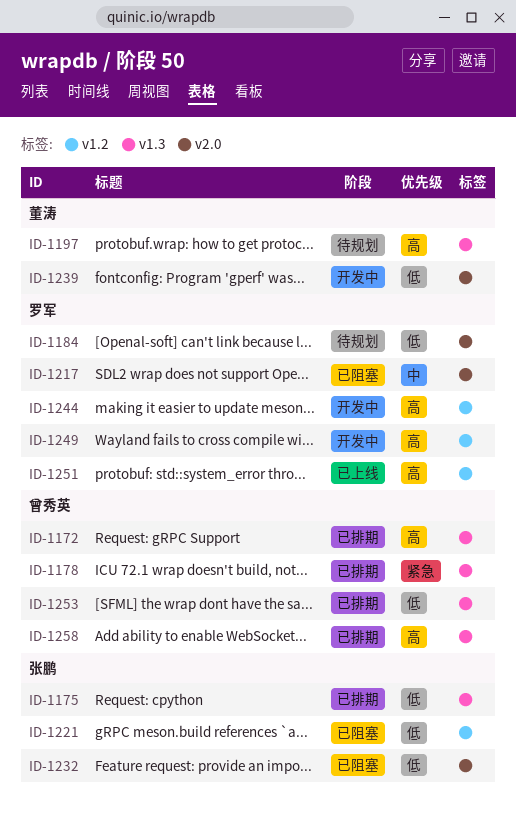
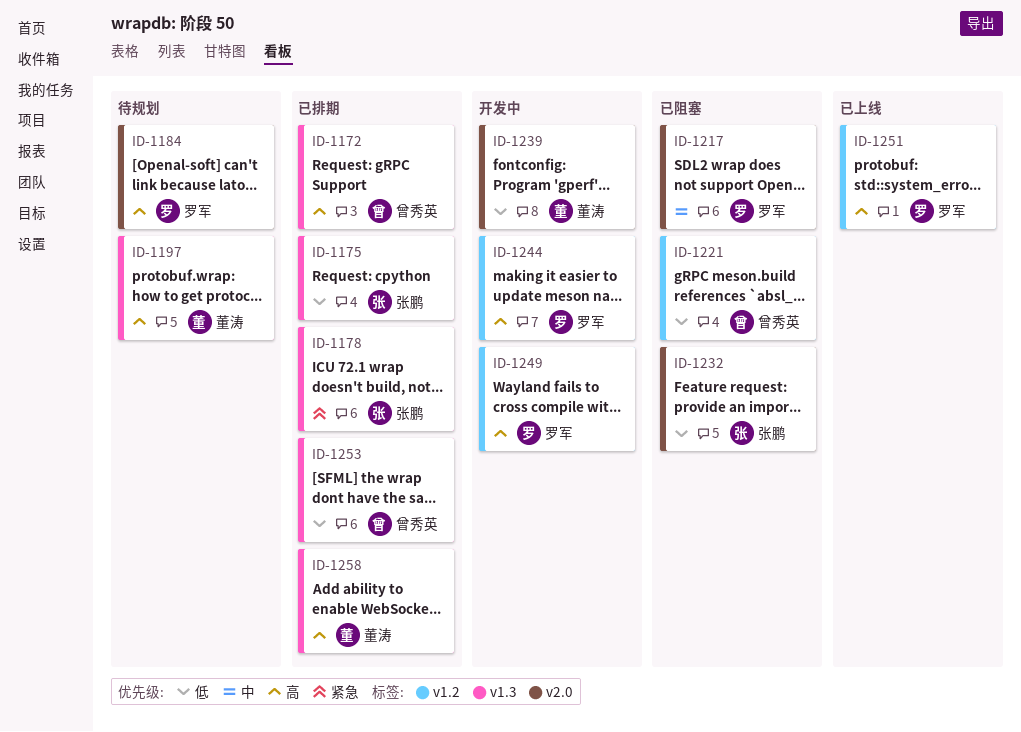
ID-1178, owner: 曾秀英 -> 张鹏
ID-1184, priority: 低 -> 高
ID-1221, owner: 张鹏 -> 曾秀英
ID-1258, owner: 曾秀英 -> 董涛

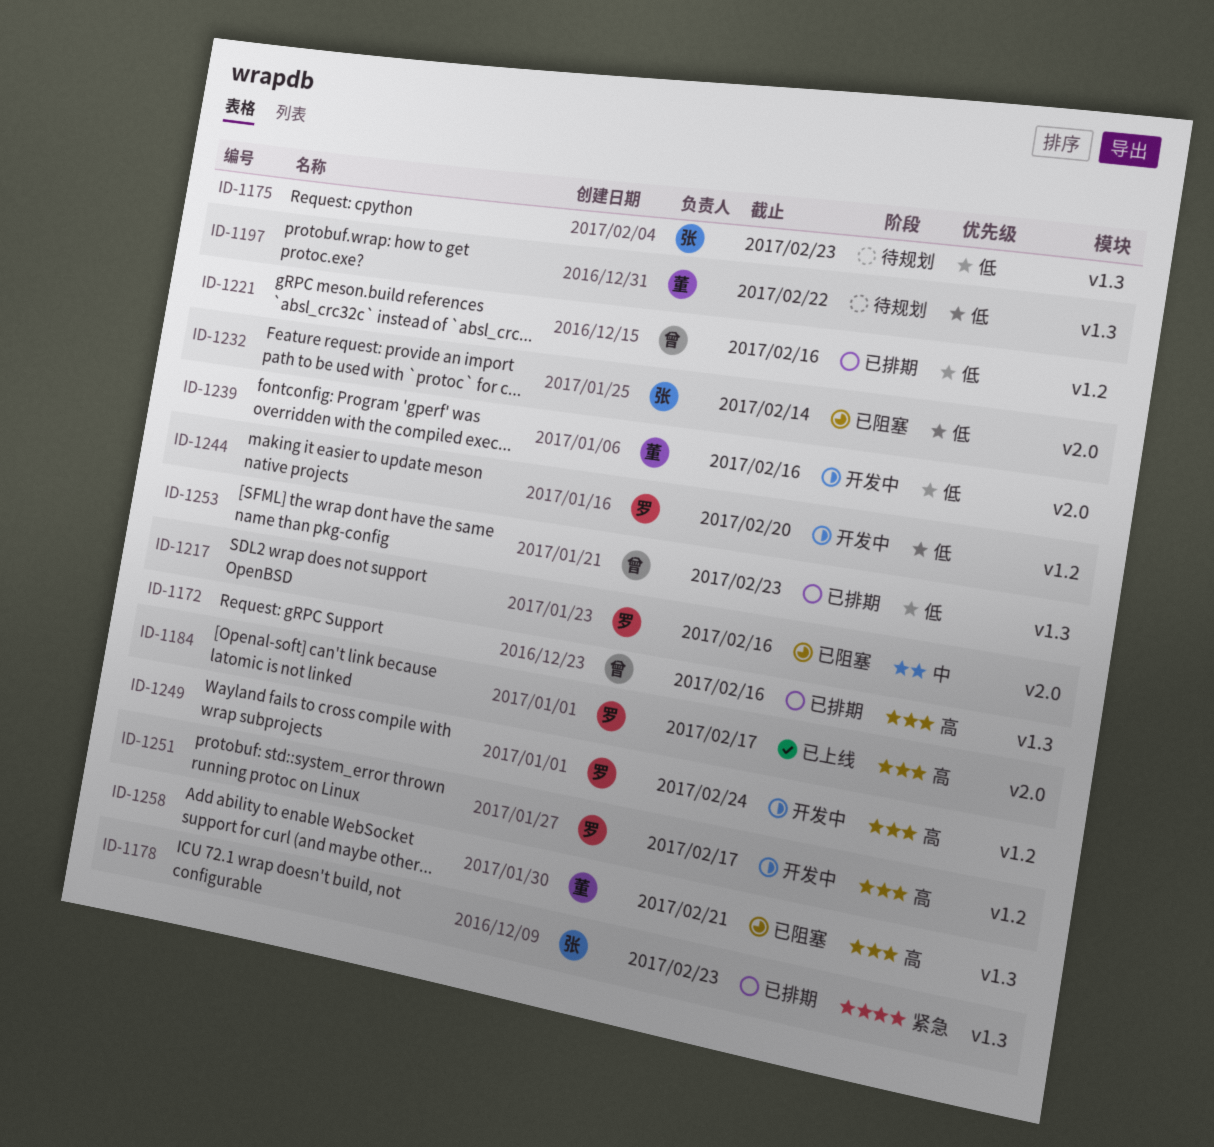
ID-1175, status: 已排期 -> 待规划
ID-1184, status: 待规划 -> 已上线
ID-1197, priority: 高 -> 低
ID-1221, status: 已阻塞 -> 已排期
ID-1244, priority: 高 -> 低
ID-1251, status: 已上线 -> 开发中
ID-1258, status: 已排期 -> 已阻塞

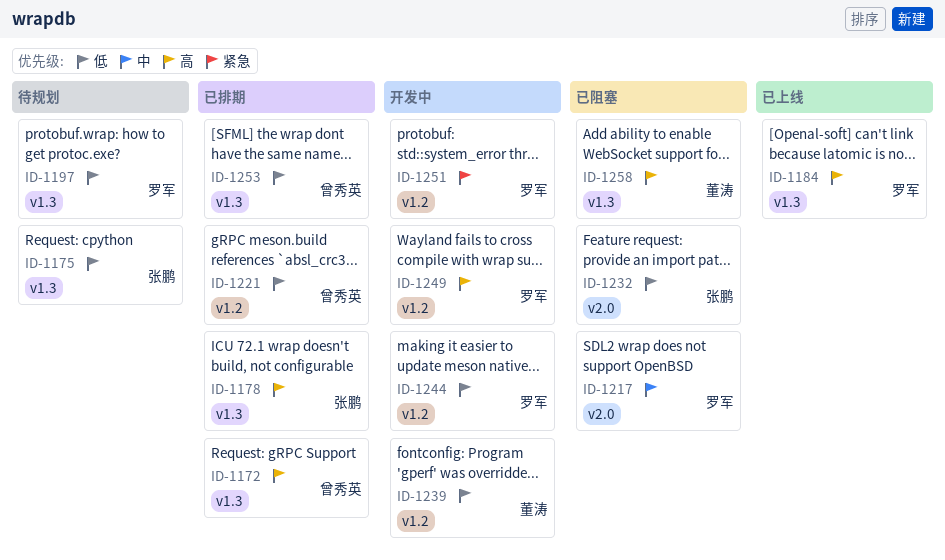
ID-1178, priority: 紧急 -> 高
ID-1184, label: v2.0 -> v1.3
ID-1197, owner: 董涛 -> 罗军
ID-1239, label: v2.0 -> v1.2
ID-1251, priority: 高 -> 紧急

